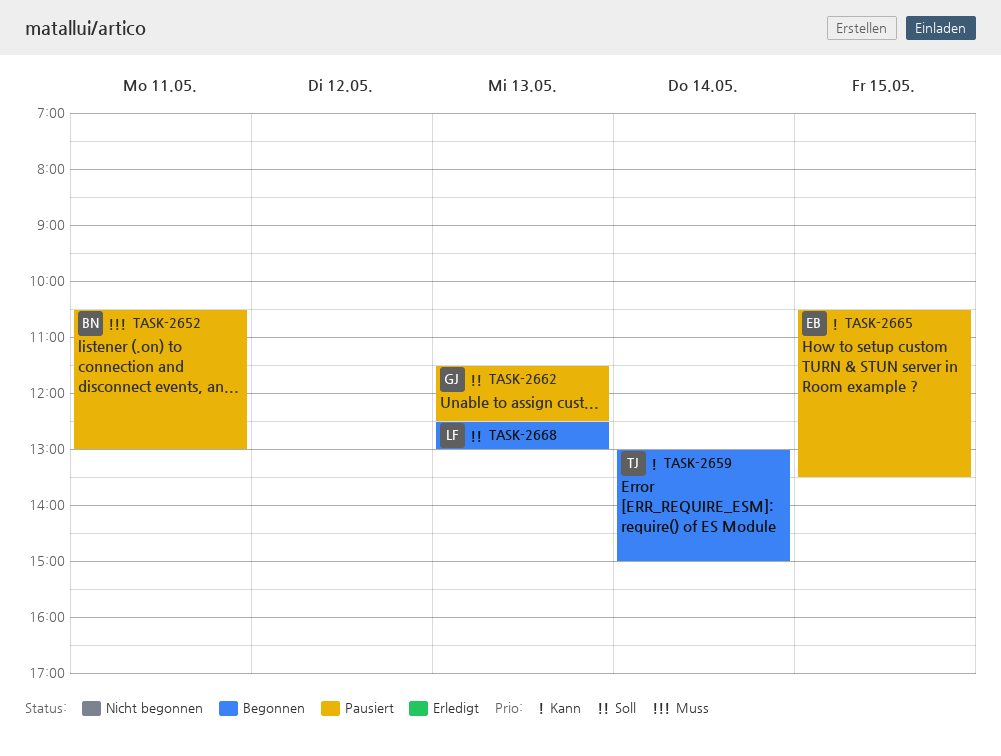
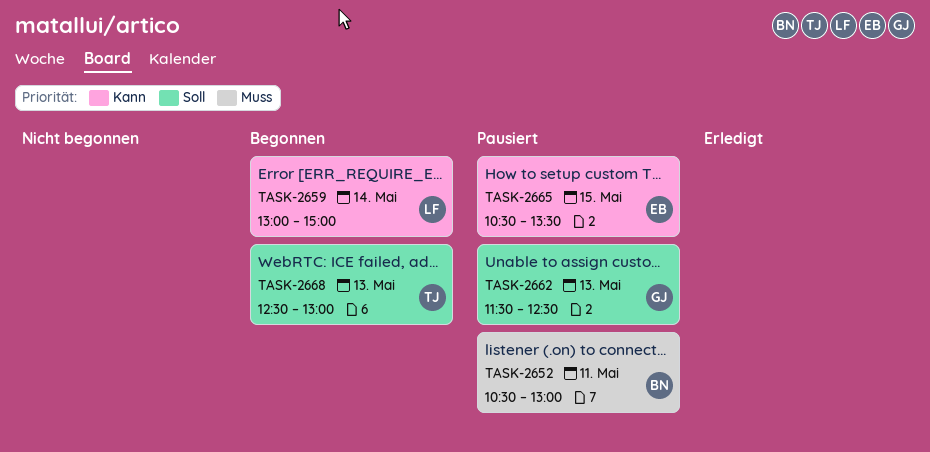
TASK-2659, owner: TJ -> LF
TASK-2668, owner: LF -> TJ

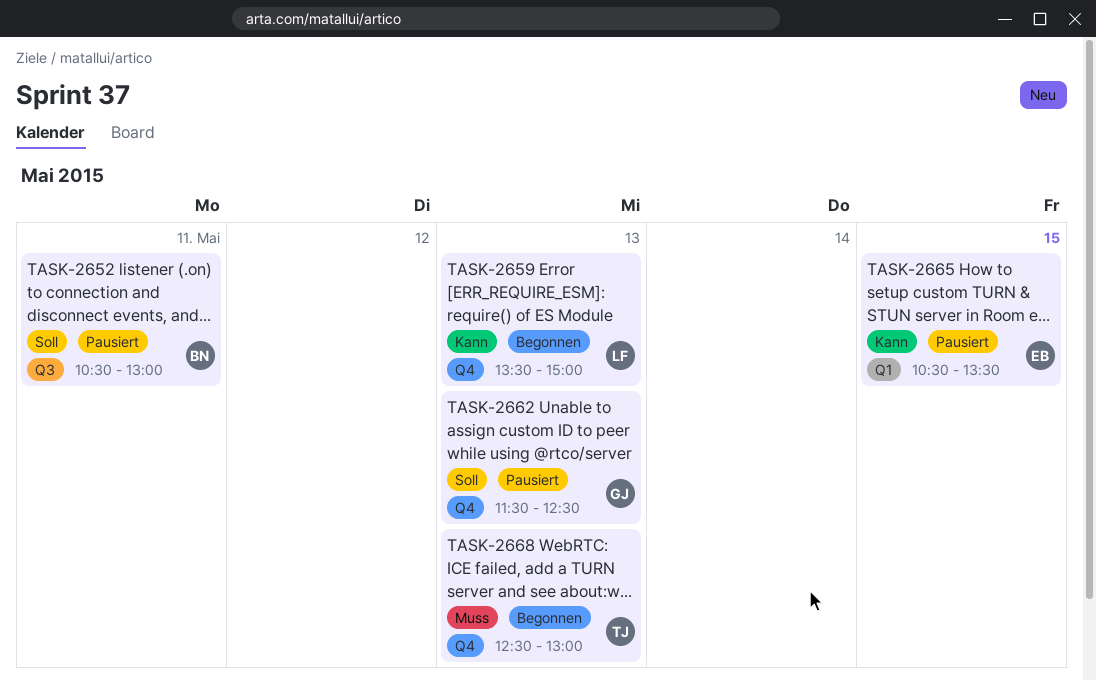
TASK-2652, priority: Muss -> Soll
TASK-2659, day: May 14 -> May 13
TASK-2659, begins: 13:00 -> 13:30
TASK-2668, priority: Soll -> Muss

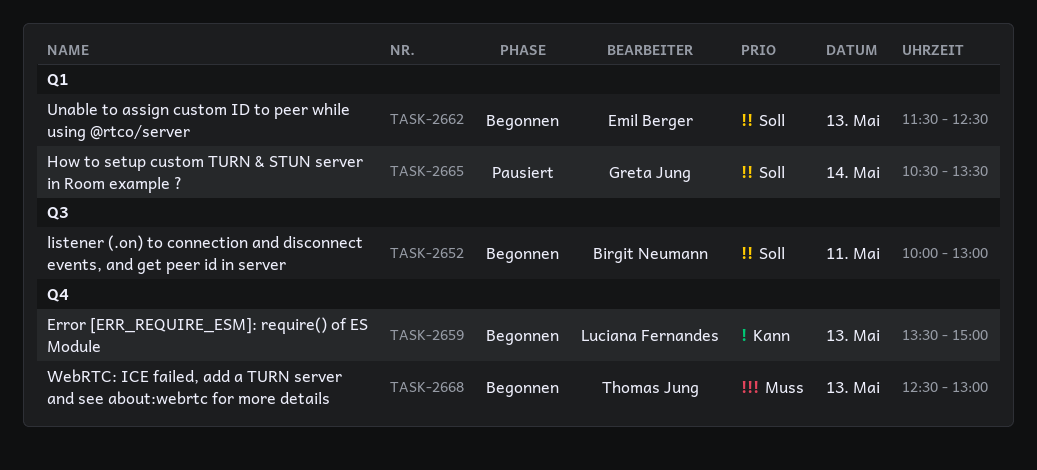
TASK-2652, status: Pausiert -> Begonnen
TASK-2652, begins: 10:30 -> 10:00
TASK-2662, status: Pausiert -> Begonnen
TASK-2662, owner: Greta Jung -> Emil Berger
TASK-2662, label: Q4 -> Q1
TASK-2665, owner: Emil Berger -> Greta Jung
TASK-2665, priority: Kann -> Soll
TASK-2665, day: May 15 -> May 14

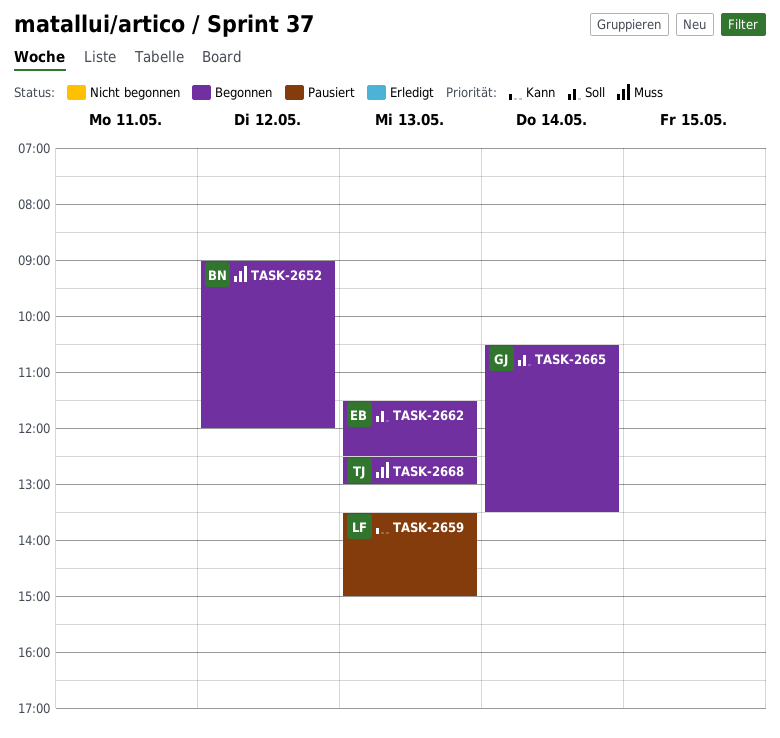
TASK-2652, priority: Soll -> Muss
TASK-2652, day: May 11 -> May 12
TASK-2652, begins: 10:00 -> 09:00
TASK-2652, ends: 13:00 -> 12:00
TASK-2659, status: Begonnen -> Pausiert
TASK-2665, status: Pausiert -> Begonnen

